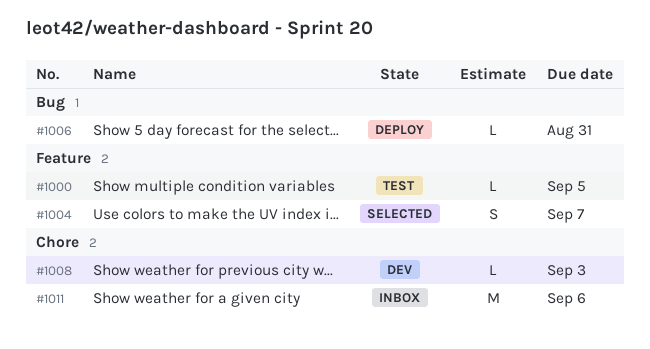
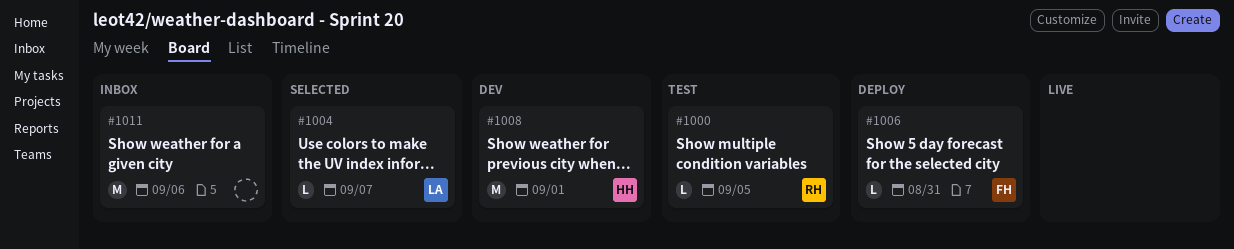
#1004, estimate: S -> L
#1008, estimate: L -> M
#1008, due: Sep 3 -> Sep 1

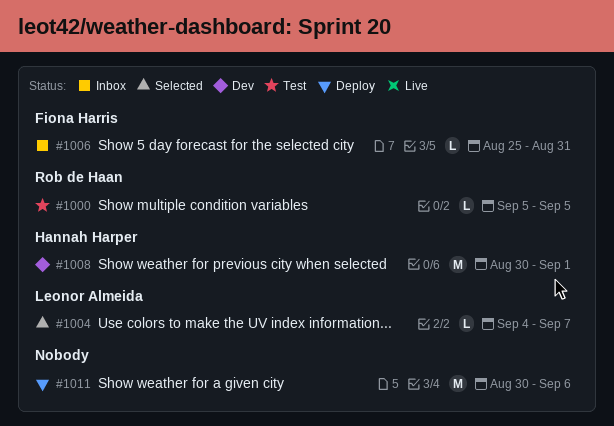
#1006, status: Deploy -> Inbox
#1011, status: Inbox -> Deploy

